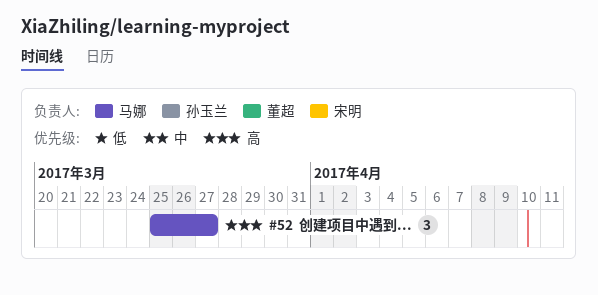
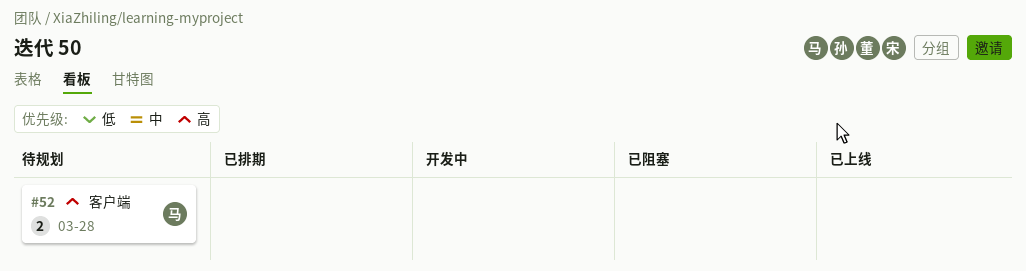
#52, estimate: 3 -> 2
#52, due: Mar 27 -> Mar 28

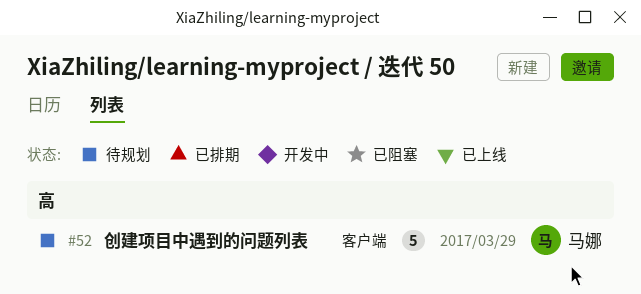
#52, estimate: 2 -> 5
#52, due: Mar 28 -> Mar 29

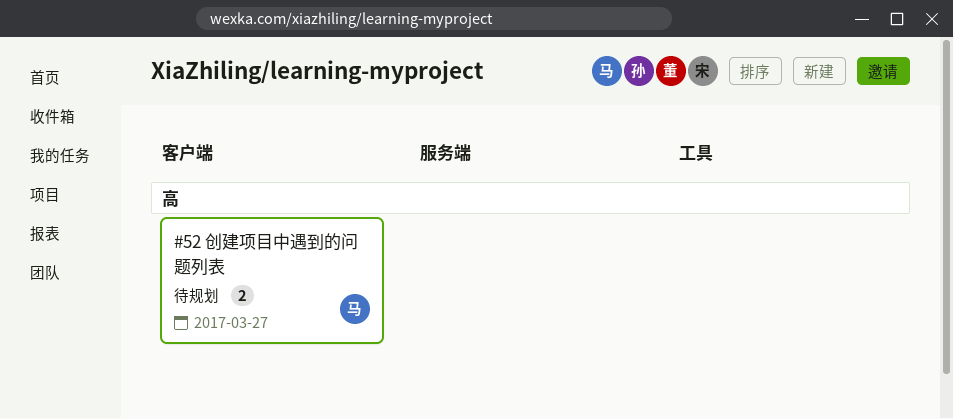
#52, estimate: 5 -> 2
#52, due: Mar 29 -> Mar 27

